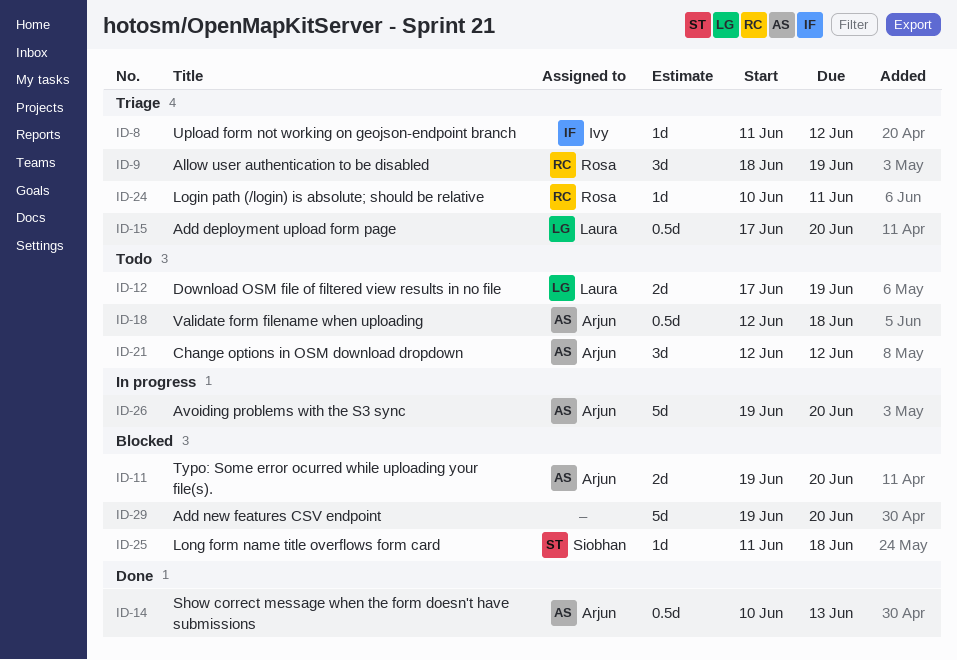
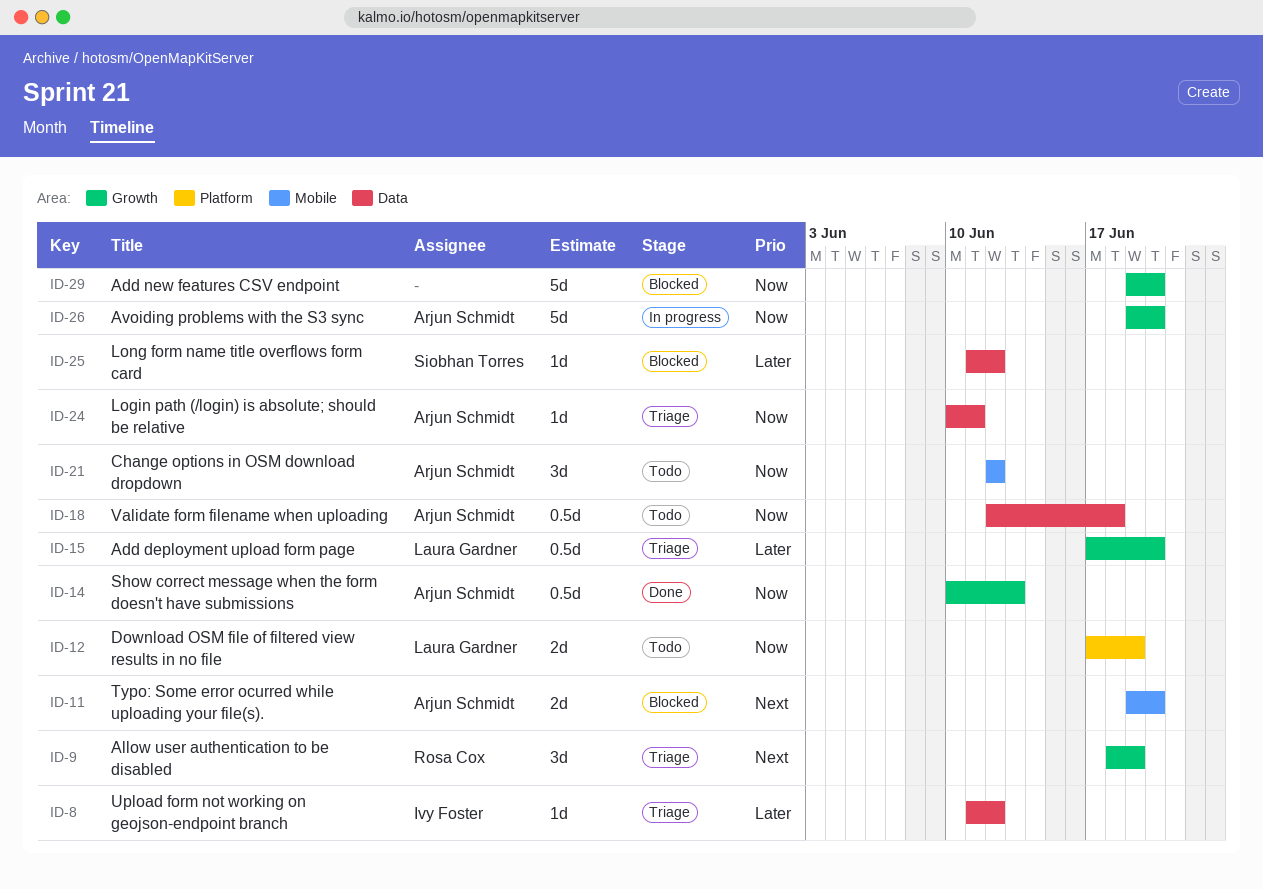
ID-24, owner: Rosa Cox -> Arjun Schmidt
ID-25, due: Jun 18 -> Jun 12

